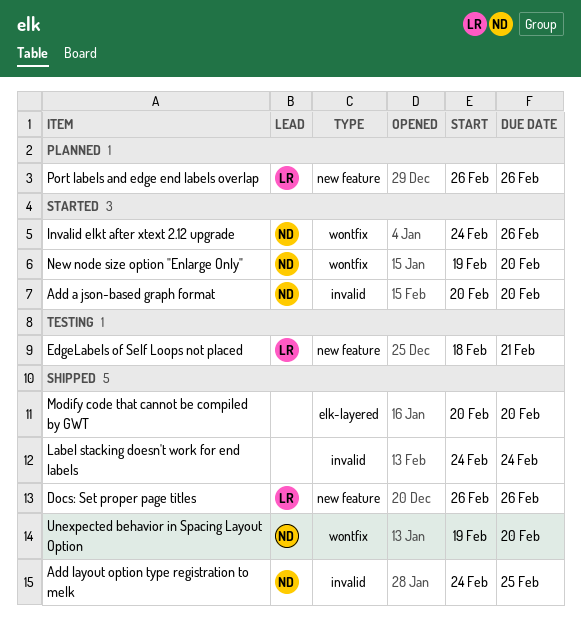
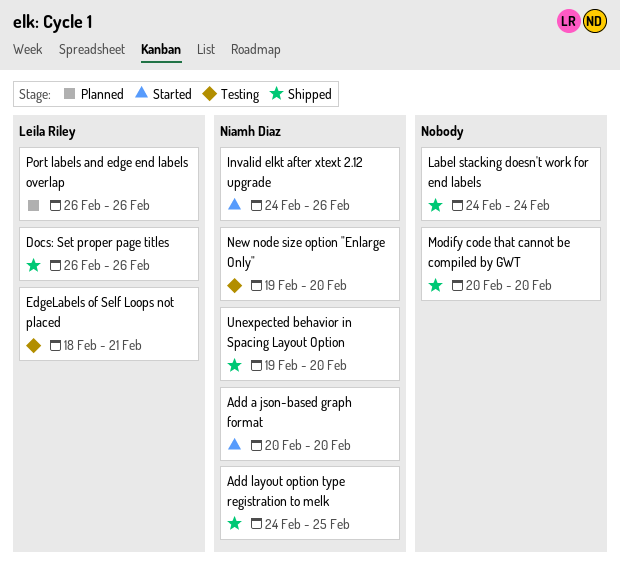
New node size option "Enlarge Only", status: Started -> Testing

